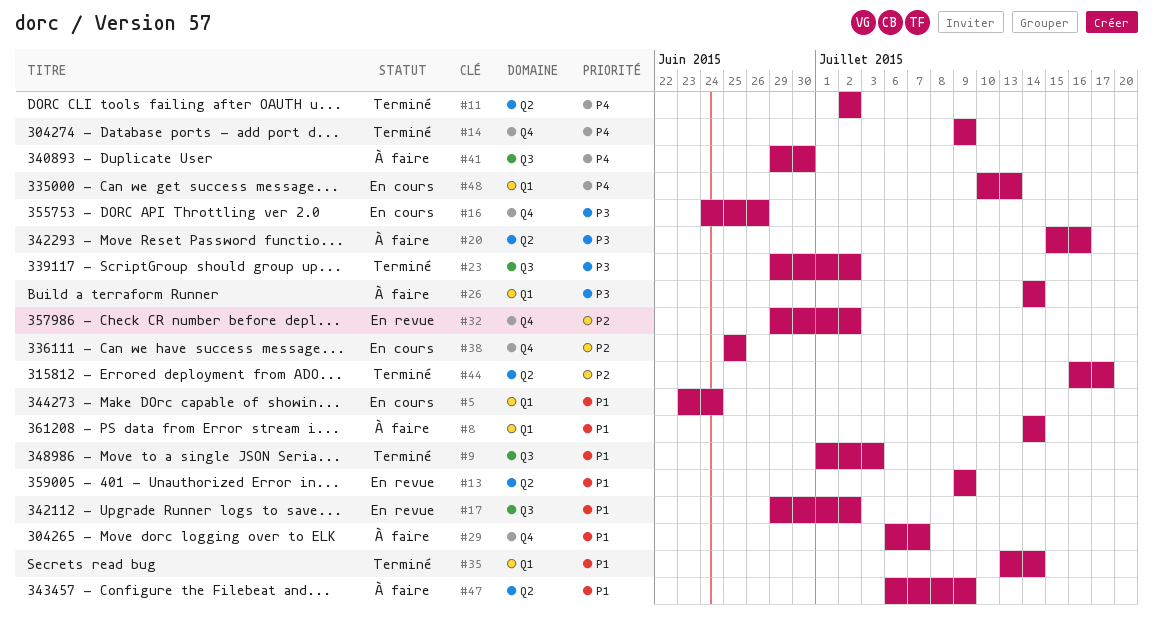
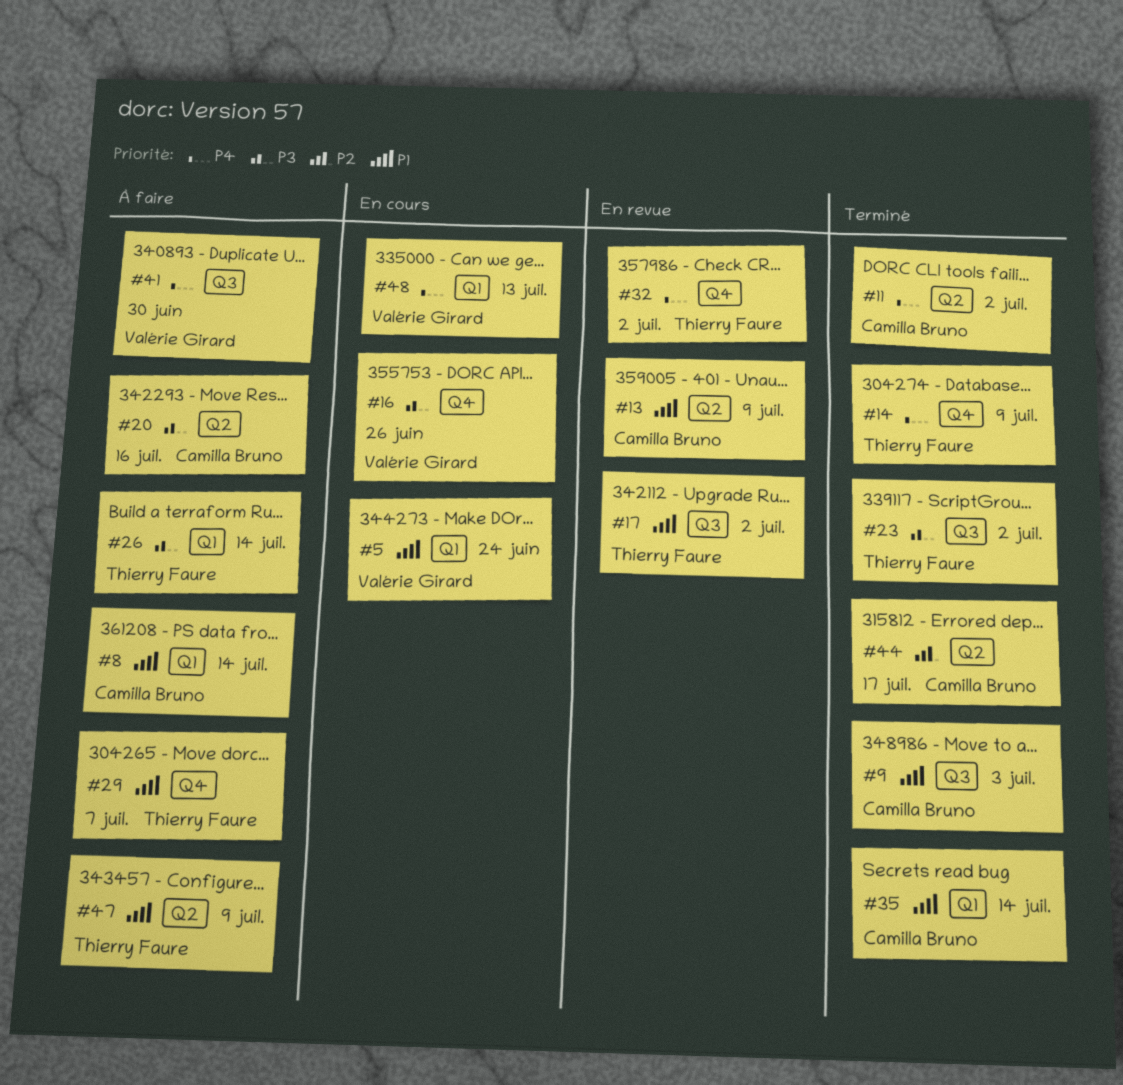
#32, priority: P2 -> P4
#38: present -> none

